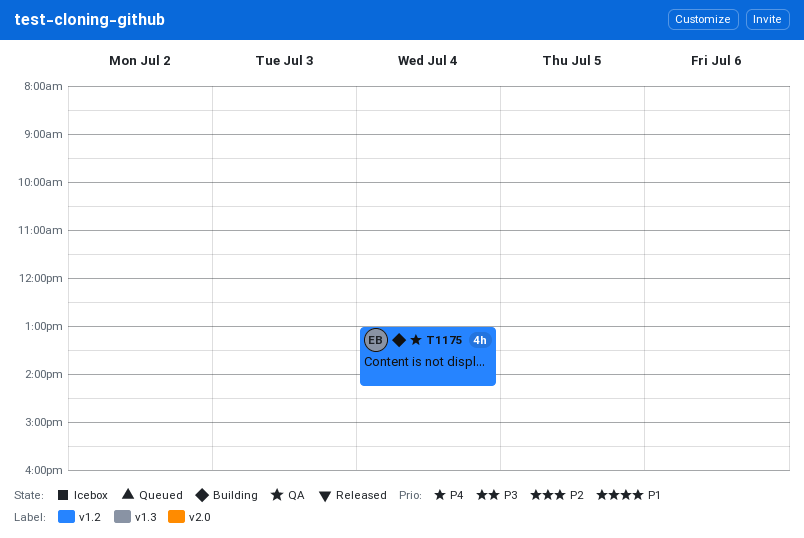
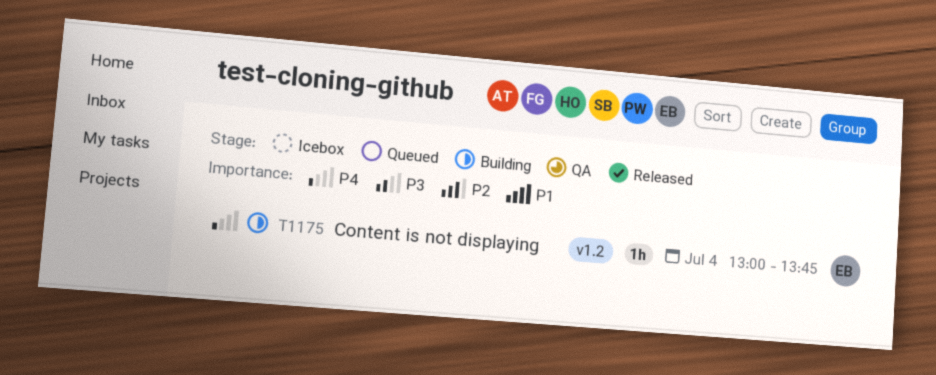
T1175, estimate: 4h -> 1h
T1175, ends: 14:15 -> 13:45

